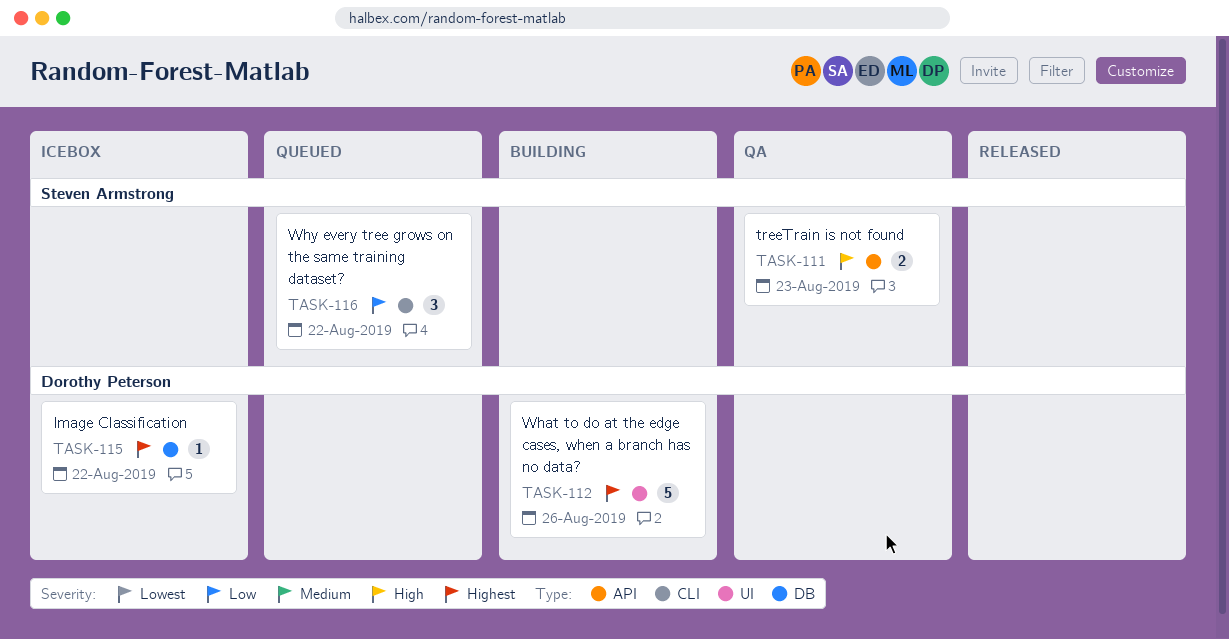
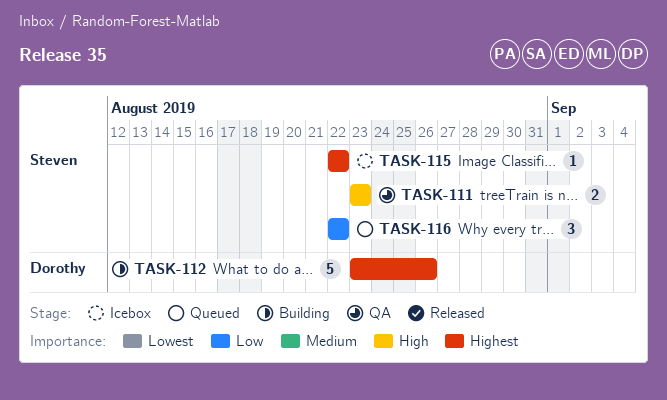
TASK-115, owner: Dorothy Peterson -> Steven Armstrong

